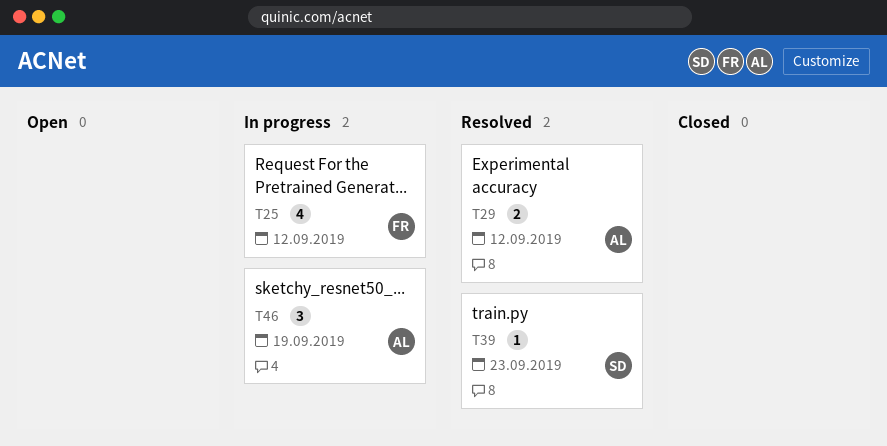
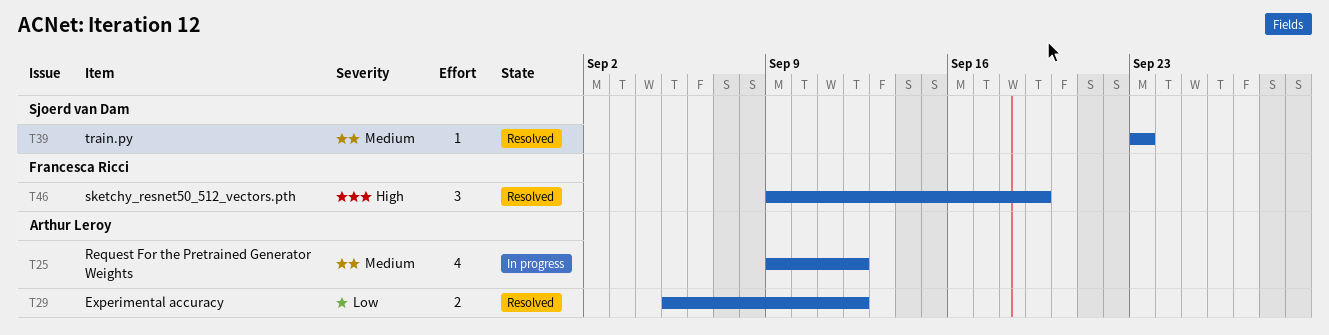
T25, owner: Francesca Ricci -> Arthur Leroy
T46, status: In progress -> Resolved
T46, owner: Arthur Leroy -> Francesca Ricci

